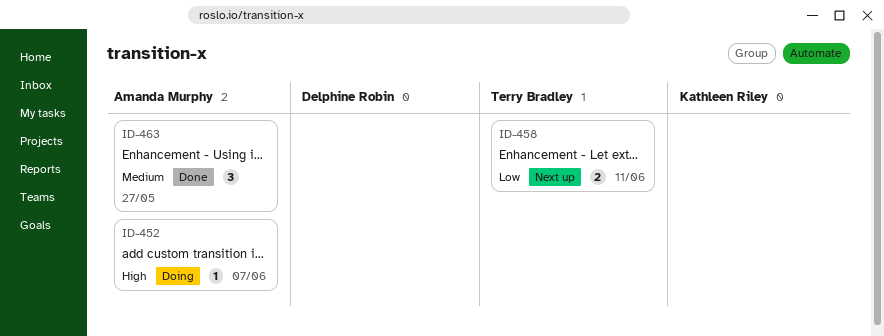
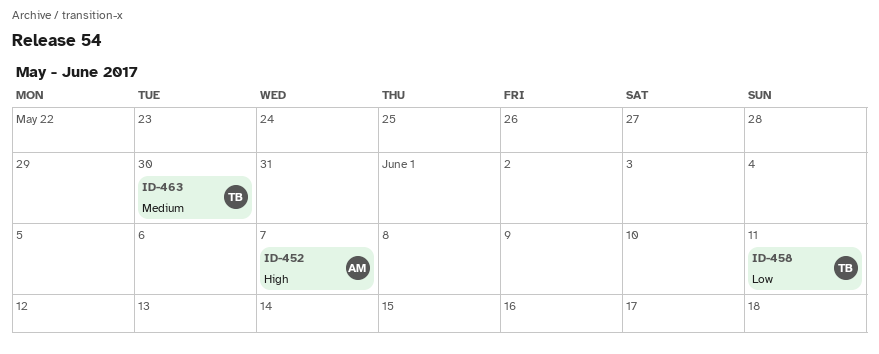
ID-463, owner: Amanda Murphy -> Terry Bradley
ID-463, due: May 27 -> May 30

